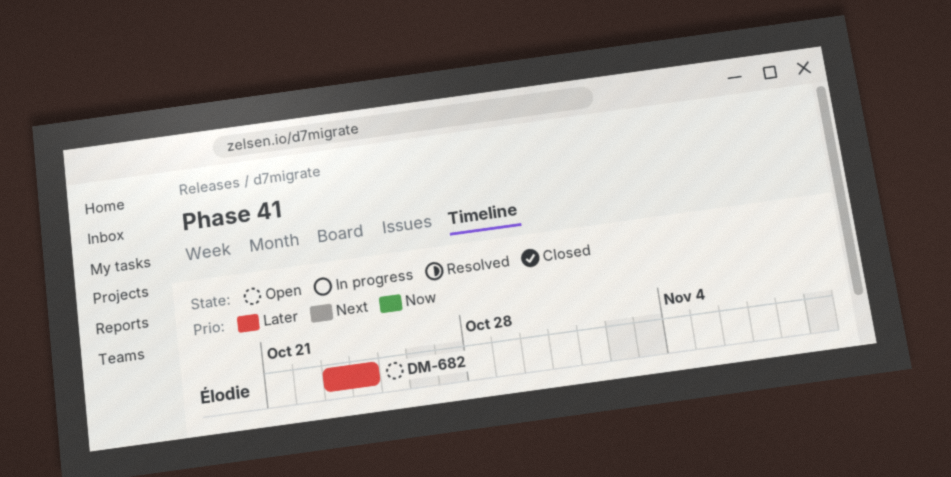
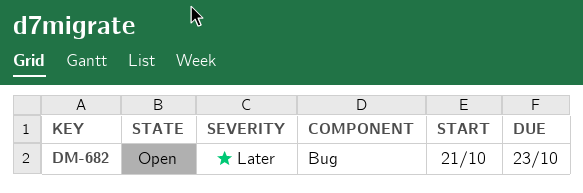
DM-682, start: Oct 23 -> Oct 21
DM-682, due: Oct 24 -> Oct 23

